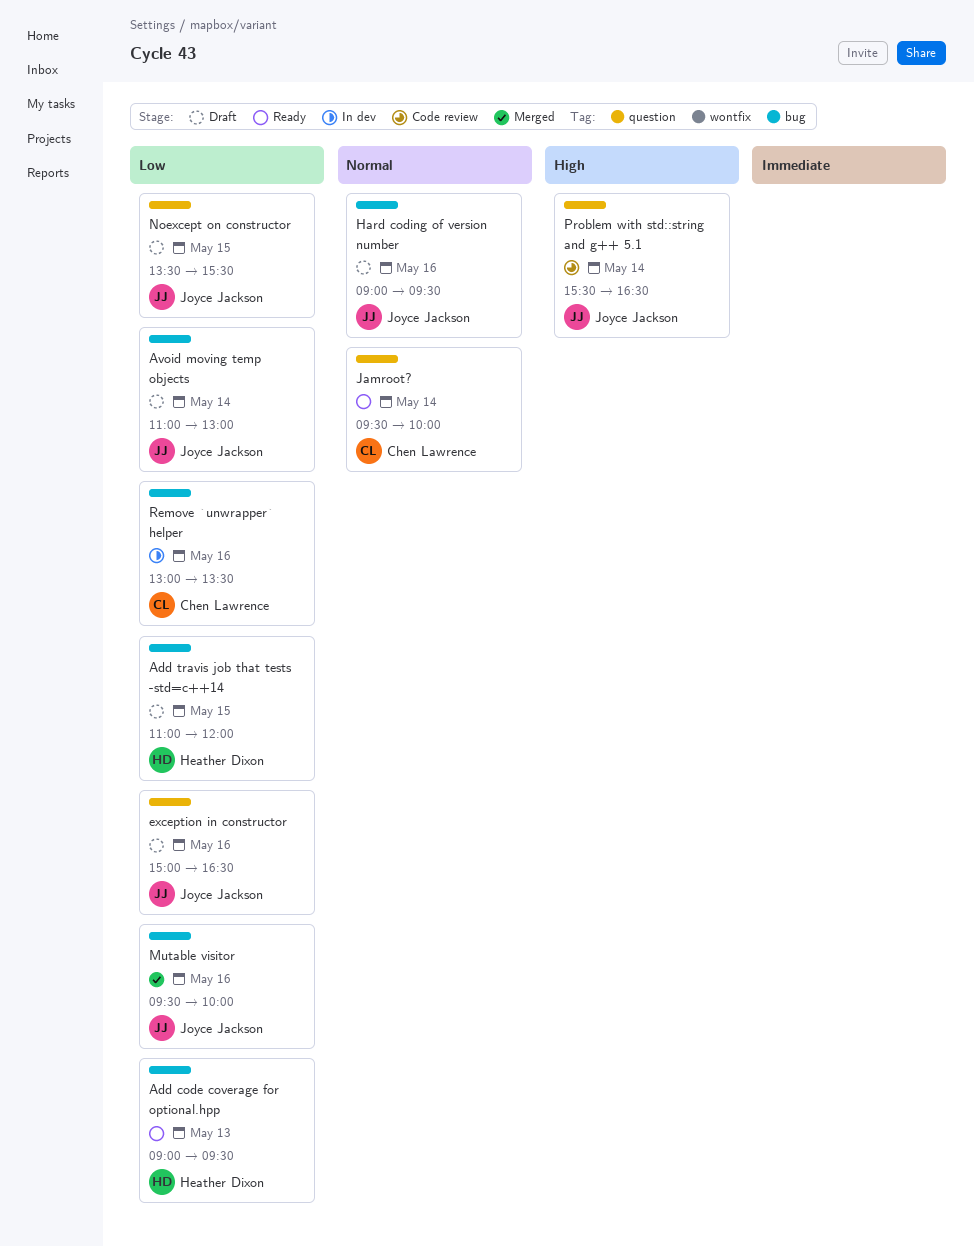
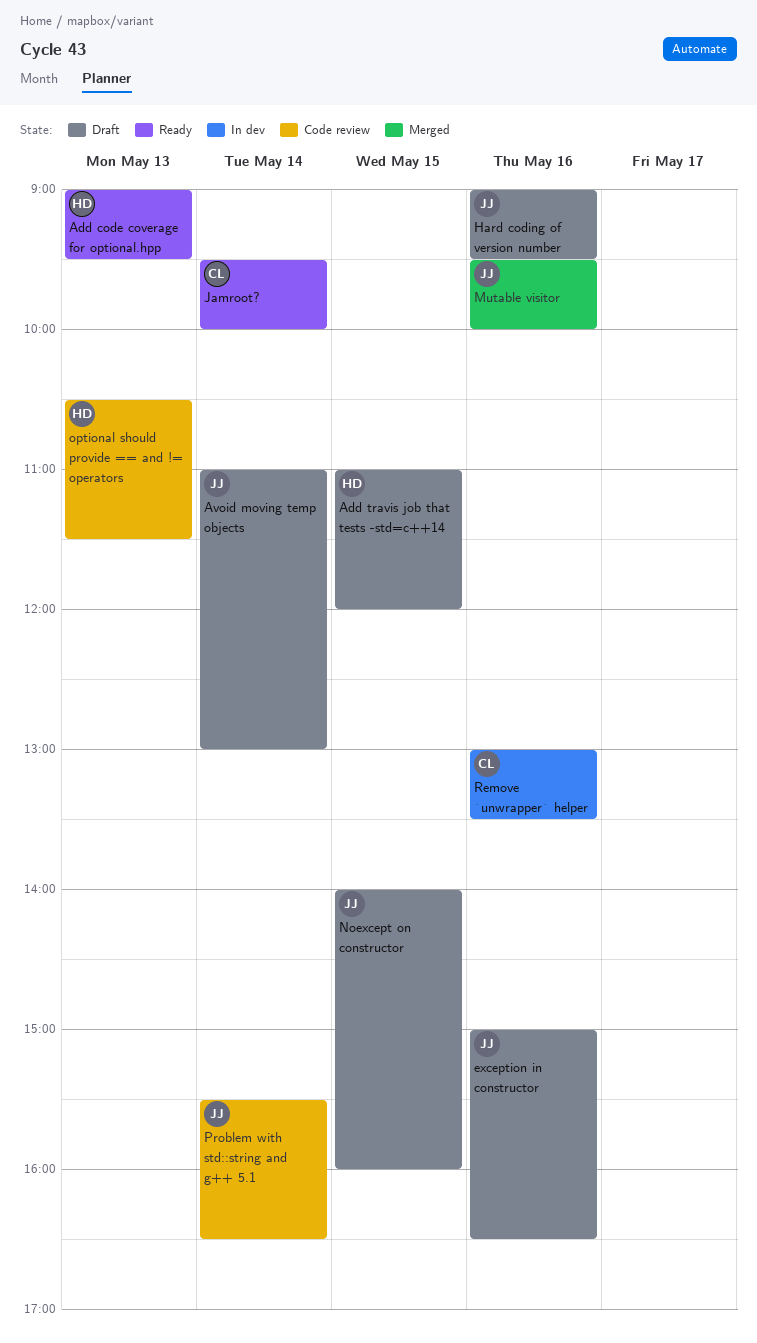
Noexcept on constructor, begins: 13:30 -> 14:00
Noexcept on constructor, ends: 15:30 -> 16:00
optional should provide == and != operators: none -> present

